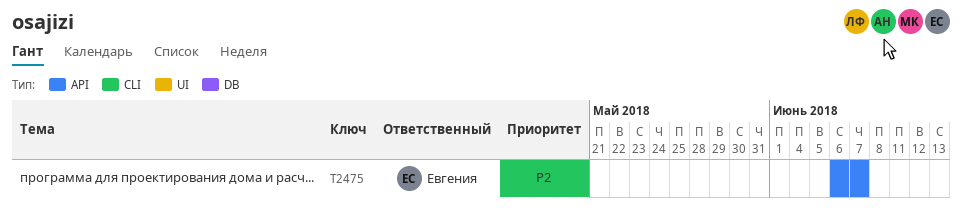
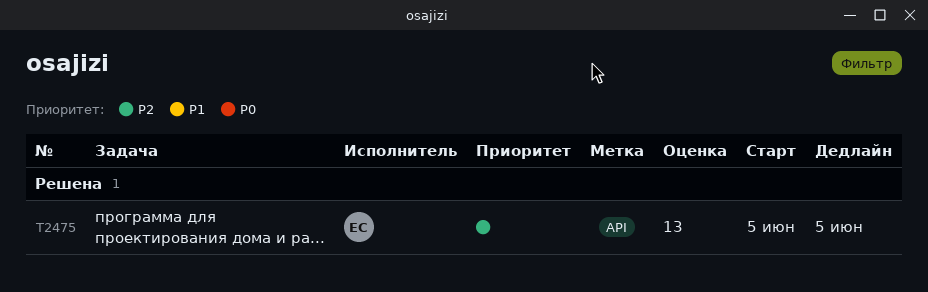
T2475, start: Jun 6 -> Jun 5
T2475, due: Jun 7 -> Jun 5

